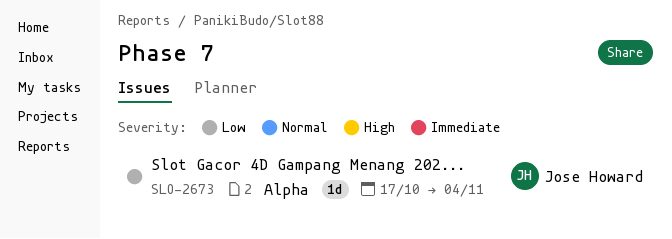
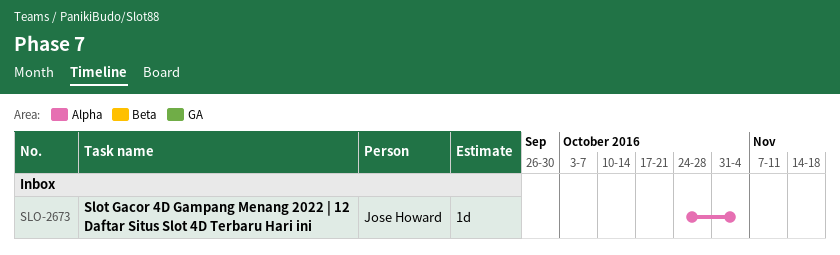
SLO-2673, start: Oct 17 -> Oct 24

